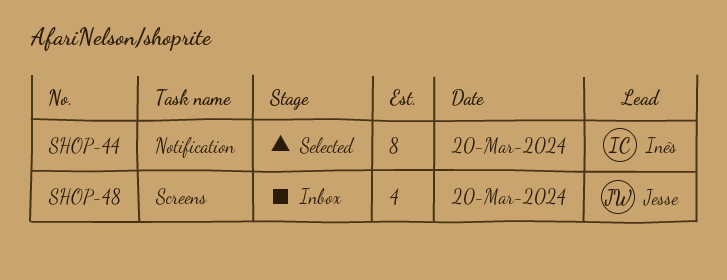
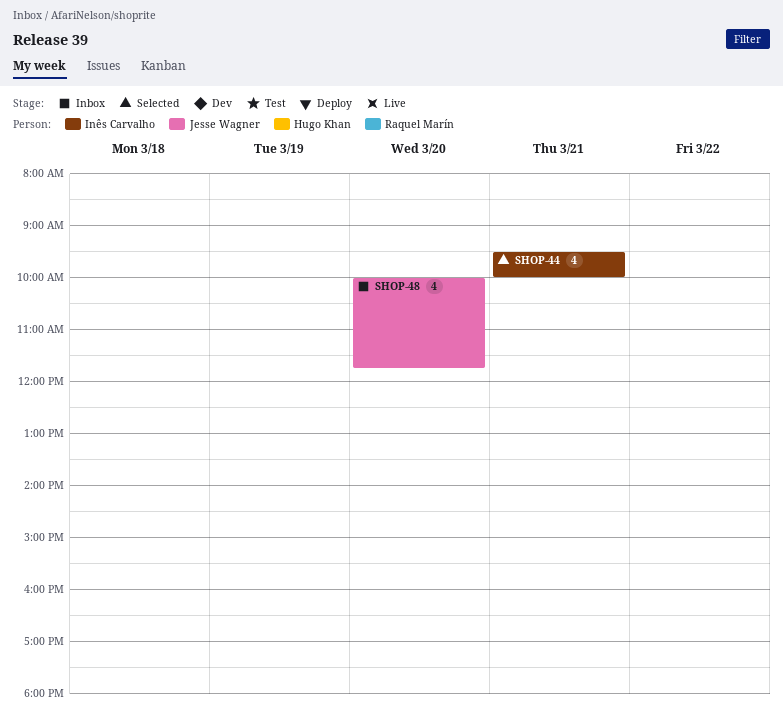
SHOP-44, estimate: 8 -> 4
SHOP-44, day: Mar 20 -> Mar 21

